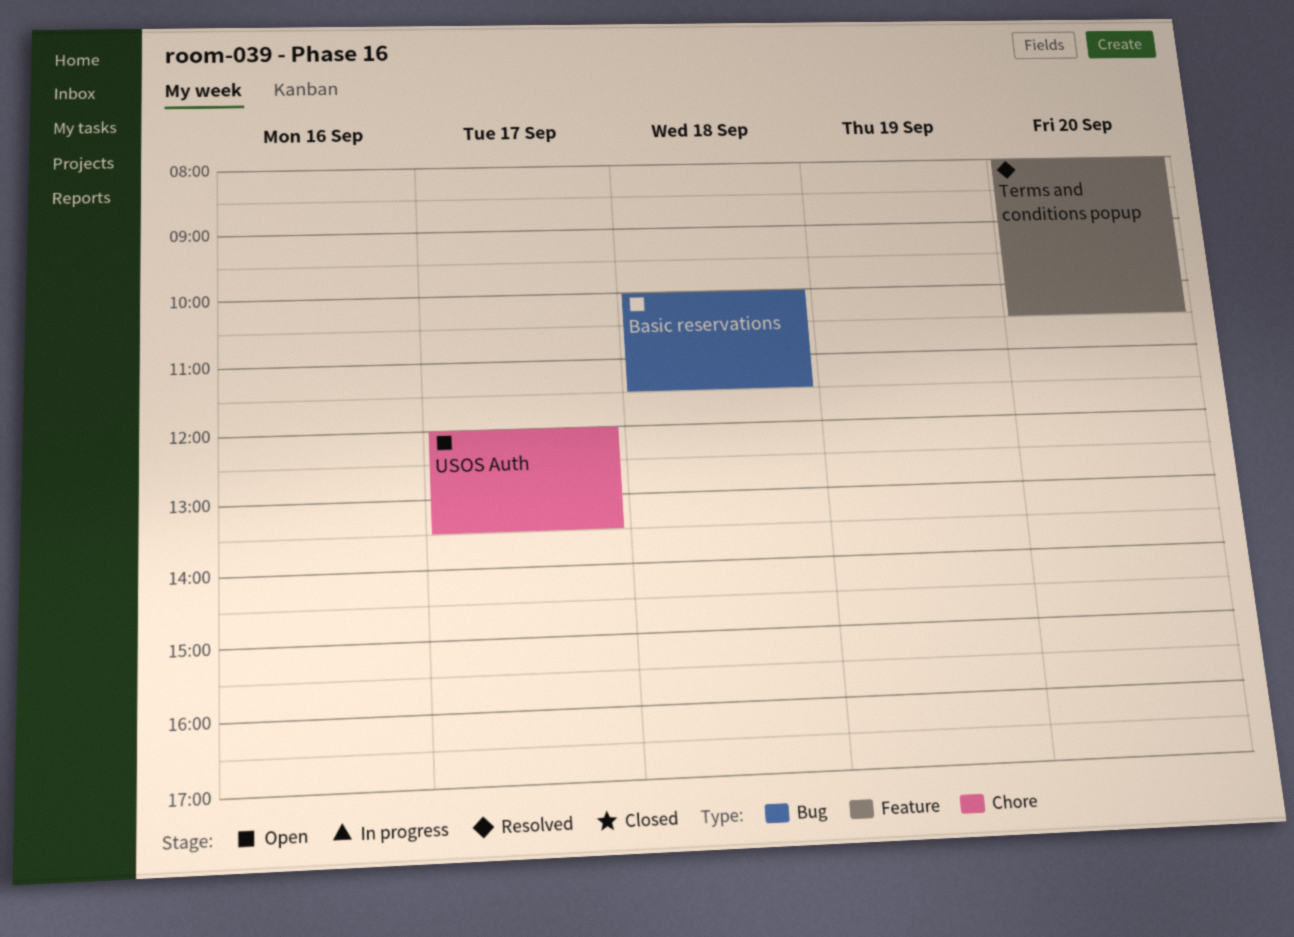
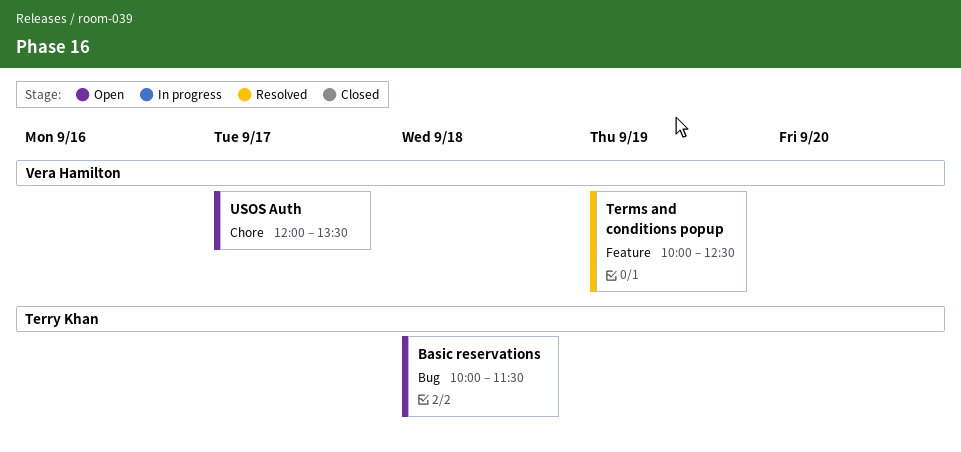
Terms and conditions popup, day: Sep 20 -> Sep 19
Terms and conditions popup, begins: 08:00 -> 10:00
Terms and conditions popup, ends: 10:30 -> 12:30

